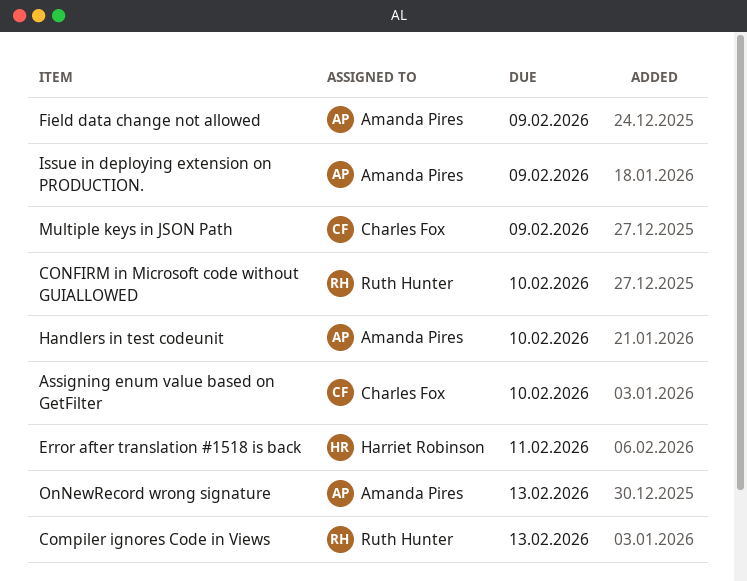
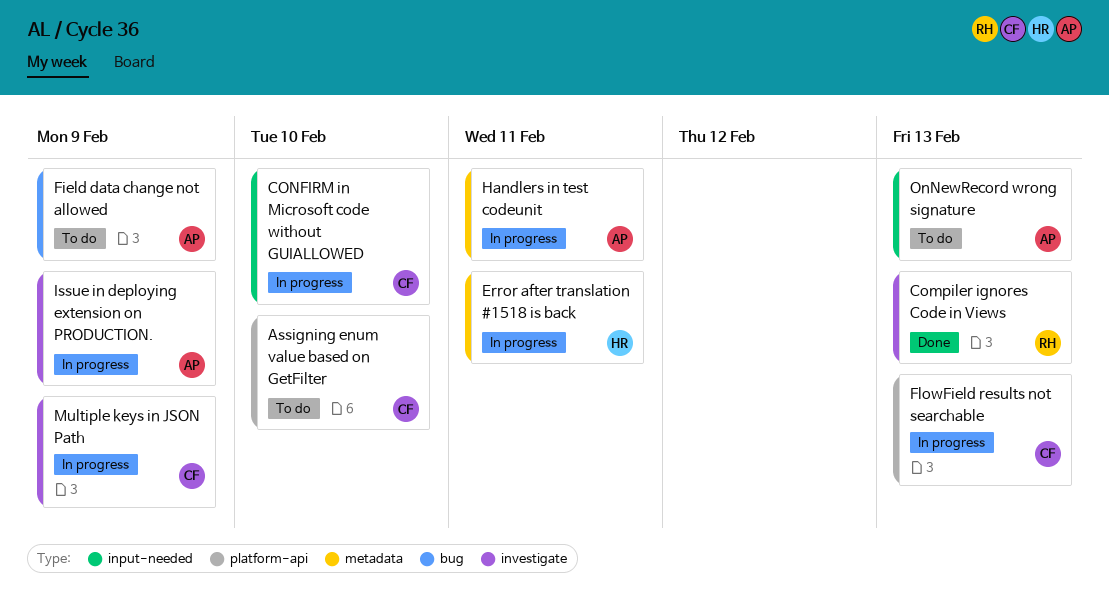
CONFIRM in Microsoft code without GUIALLOWED, owner: Ruth Hunter -> Charles Fox
FlowField results not searchable: none -> present
Handlers in test codeunit, due: Feb 10 -> Feb 11

